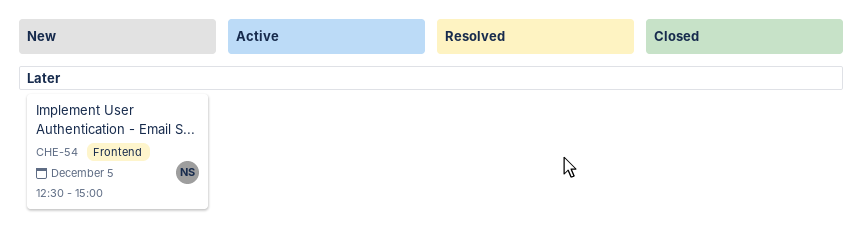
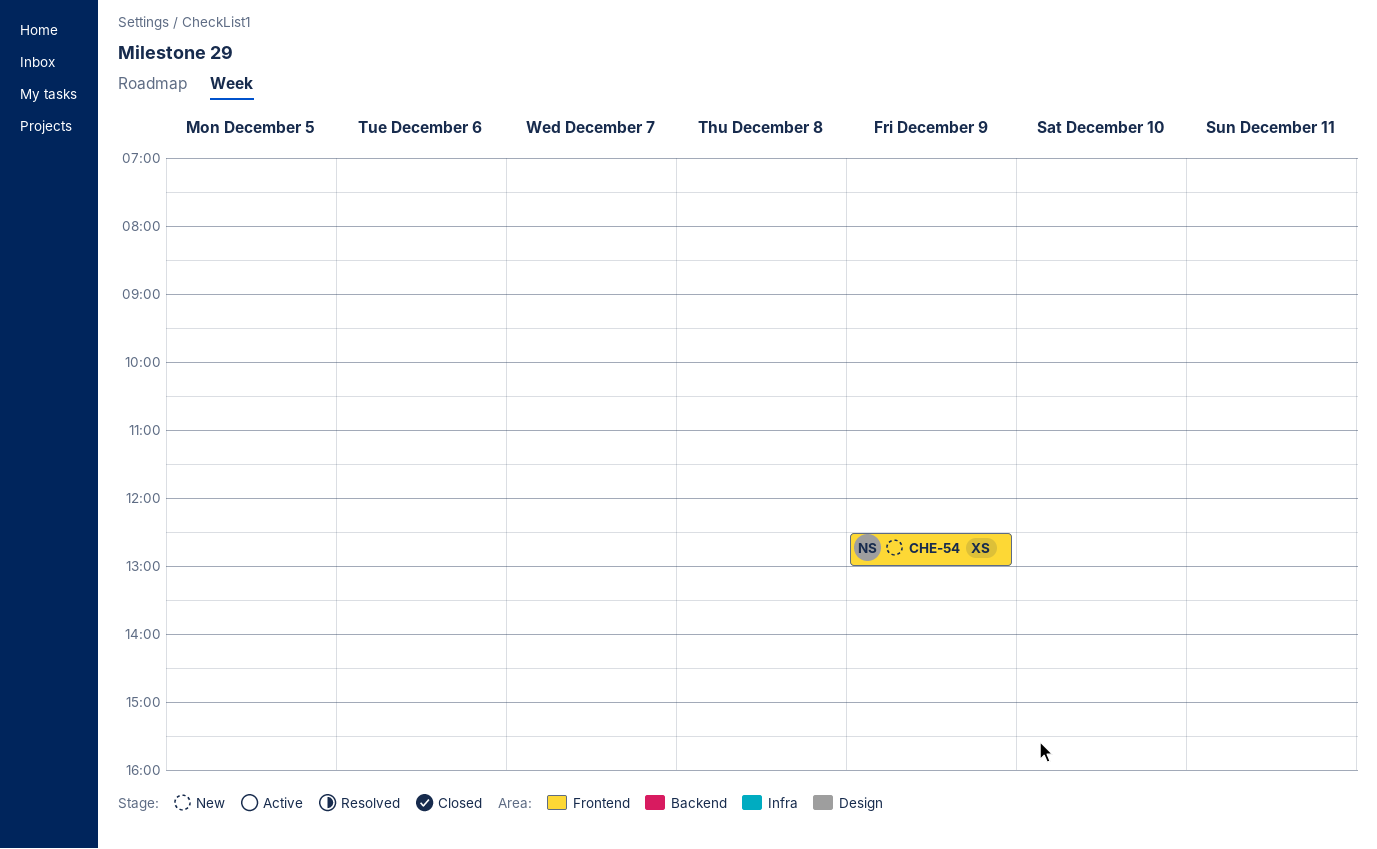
CHE-54, day: Dec 5 -> Dec 9
CHE-54, ends: 15:00 -> 13:00

